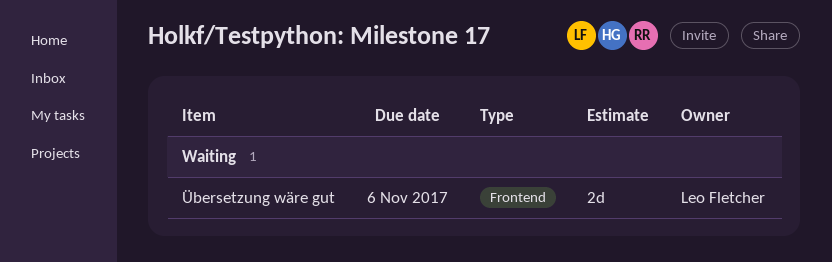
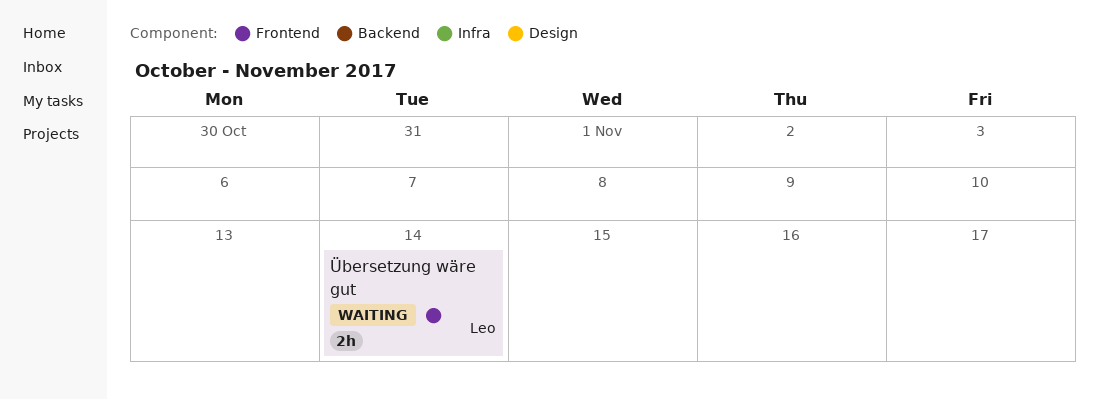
Übersetzung wäre gut, estimate: 2d -> 2h
Übersetzung wäre gut, due: Nov 6 -> Nov 14

